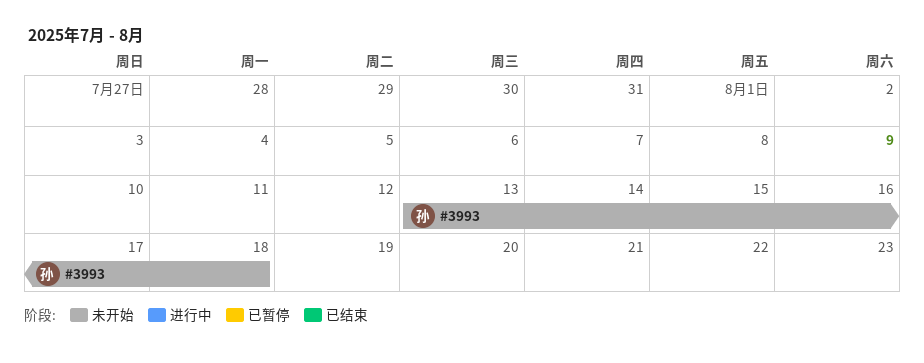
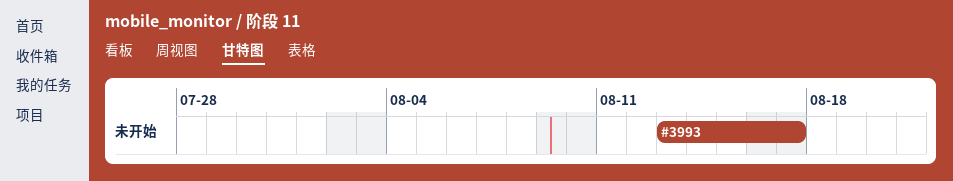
#3993, due: Aug 18 -> Aug 17

